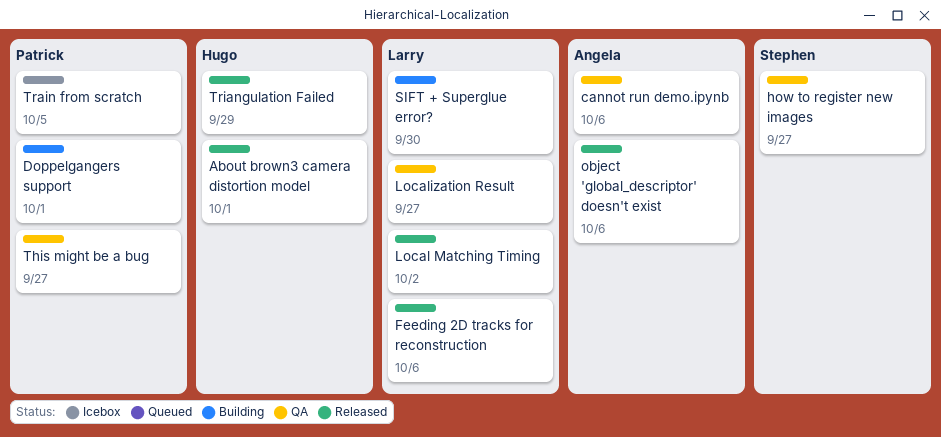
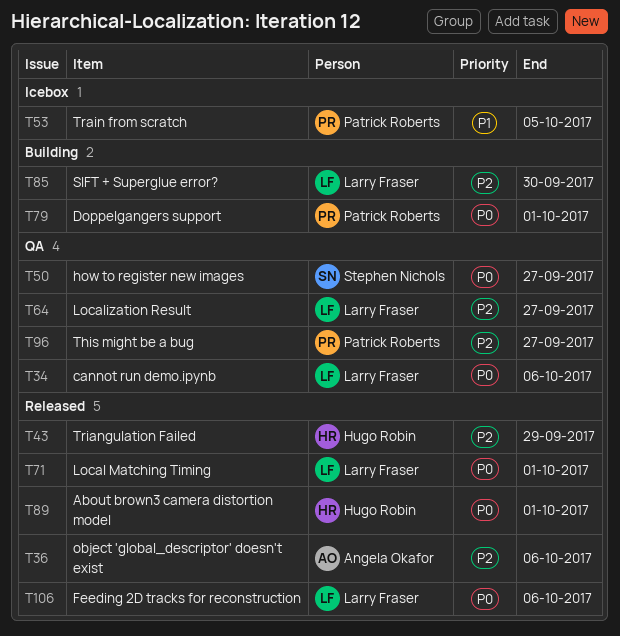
cannot run demo.ipynb, owner: Angela Okafor -> Larry Fraser
Local Matching Timing, due: Oct 2 -> Oct 1

